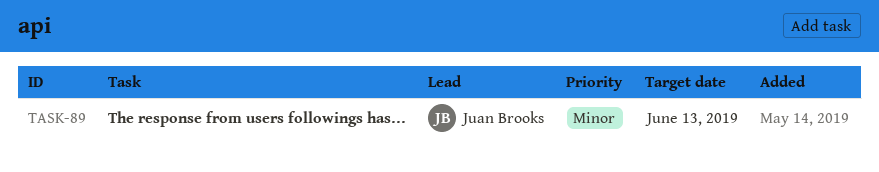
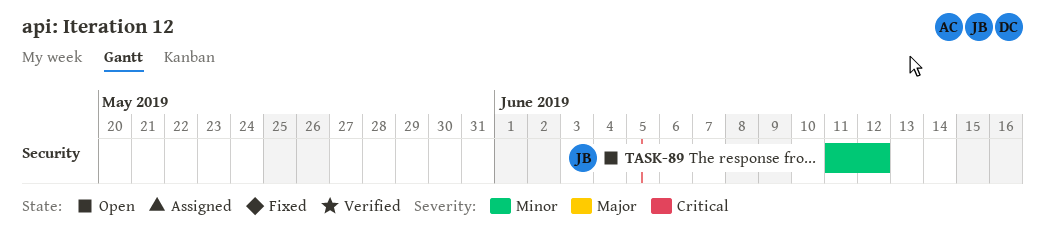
TASK-89, due: Jun 13 -> Jun 12

